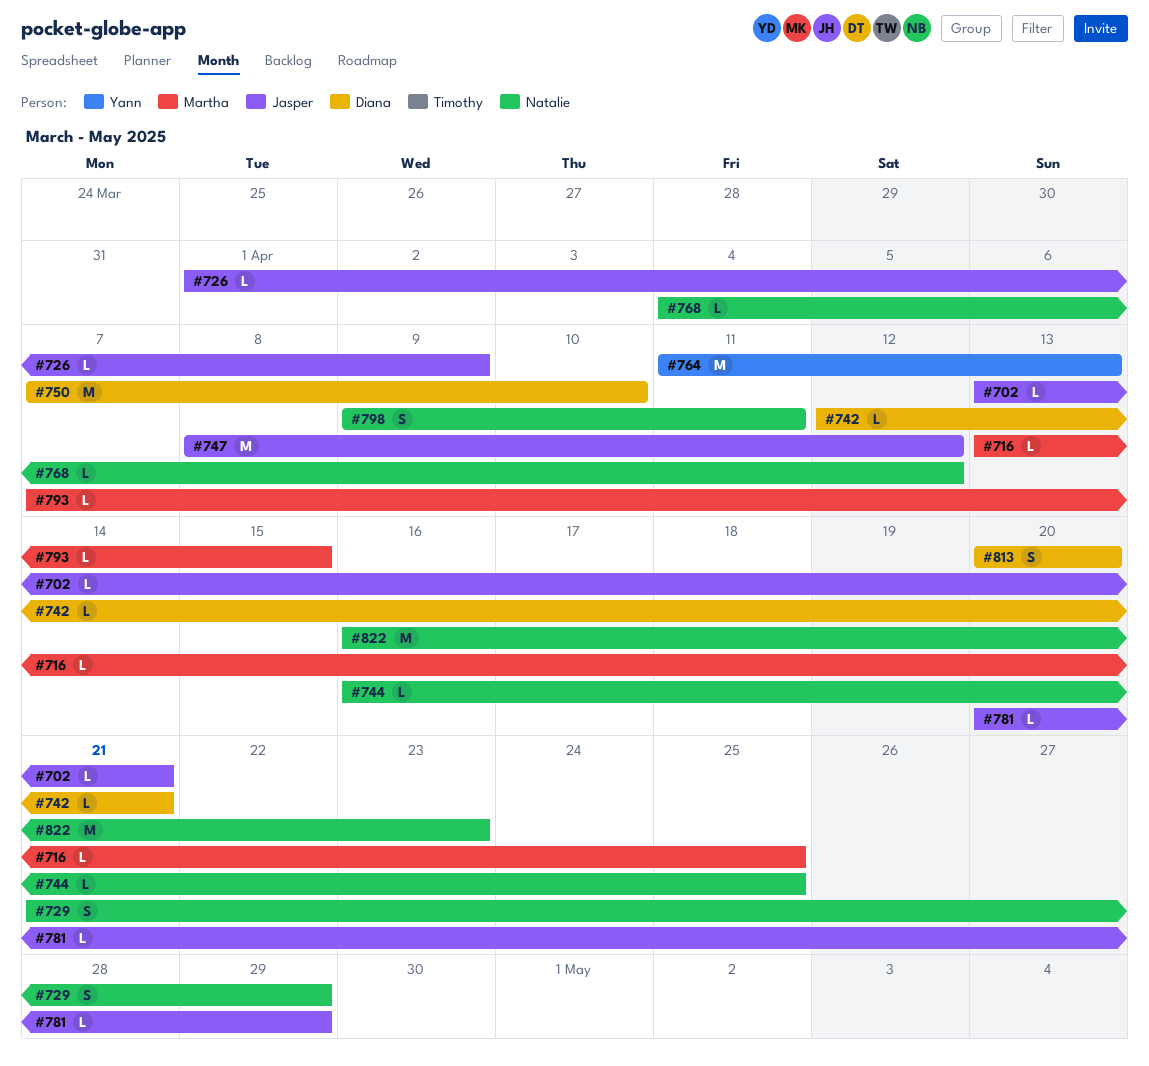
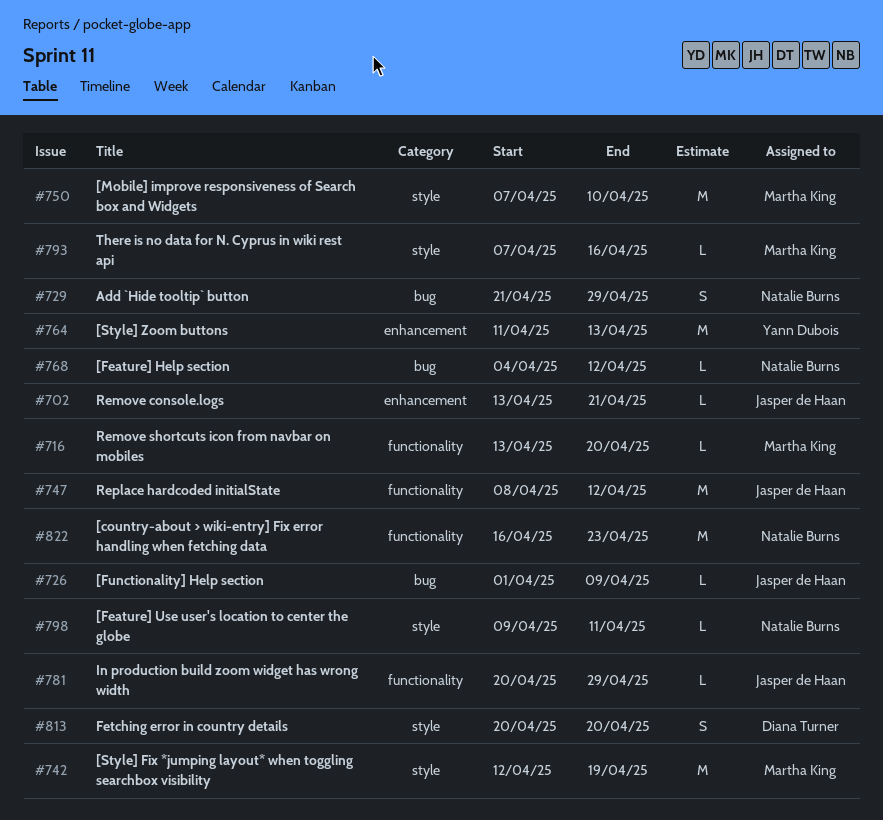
#716, due: Apr 25 -> Apr 20
#742, owner: Diana Turner -> Martha King
#742, estimate: L -> M
#742, due: Apr 21 -> Apr 19
#744: present -> none
#750, owner: Diana Turner -> Martha King
#793, due: Apr 15 -> Apr 16
#798, estimate: S -> L

